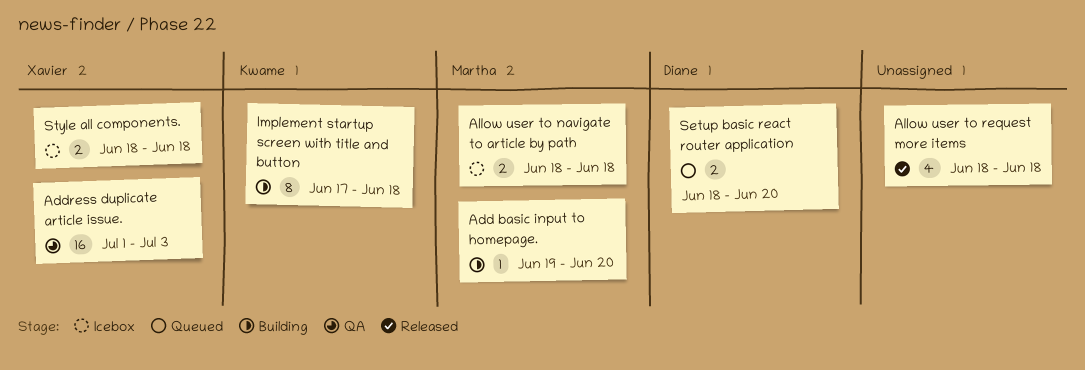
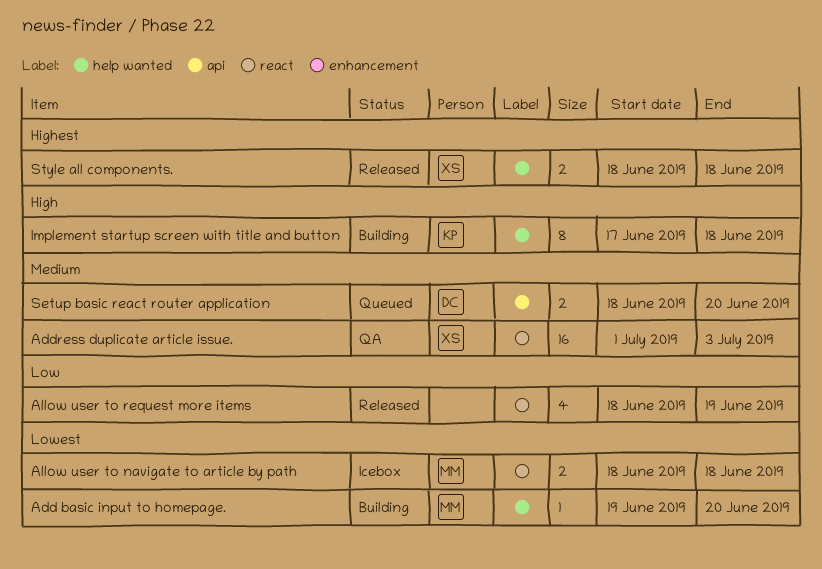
Allow user to request more items, due: Jun 18 -> Jun 19
Style all components., status: Icebox -> Released

